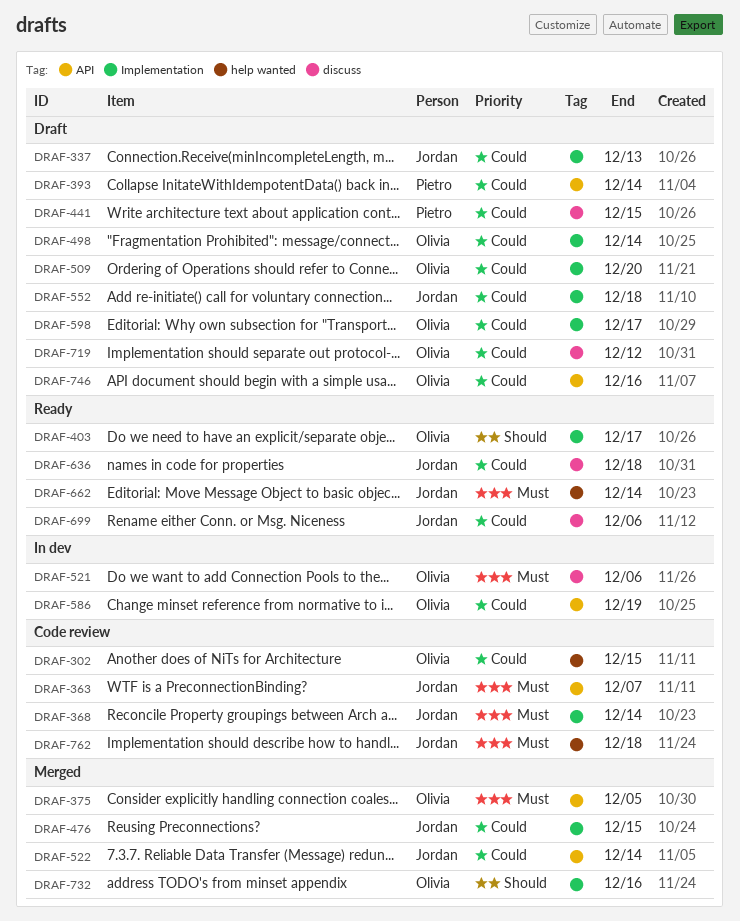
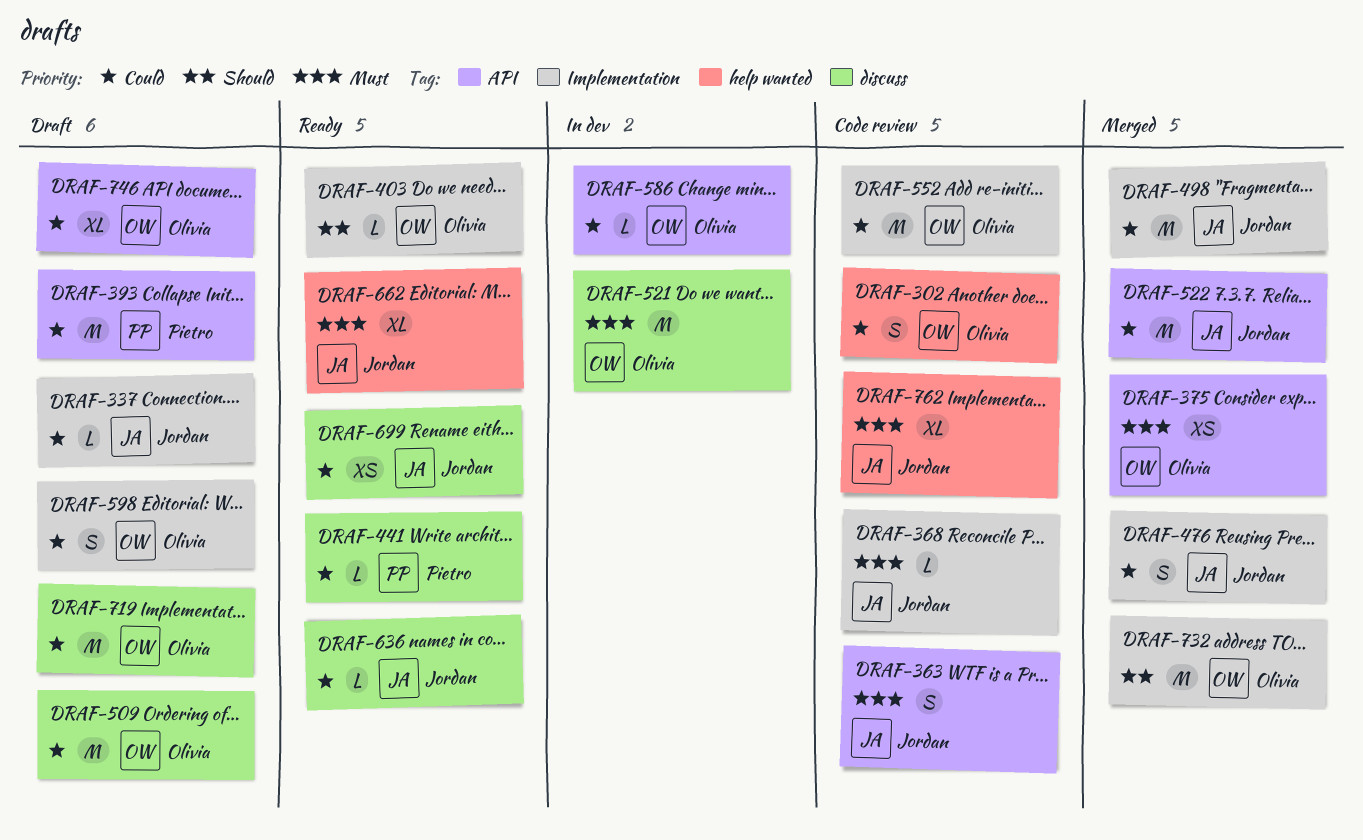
DRAF-441, status: Draft -> Ready
DRAF-498, status: Draft -> Merged
DRAF-498, owner: Olivia -> Jordan
DRAF-509, label: Implementation -> discuss
DRAF-552, status: Draft -> Code review
DRAF-552, owner: Jordan -> Olivia

